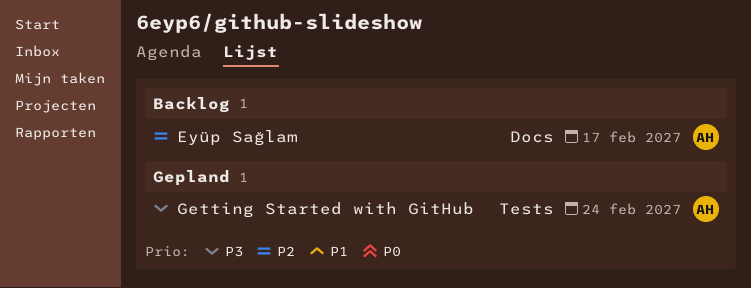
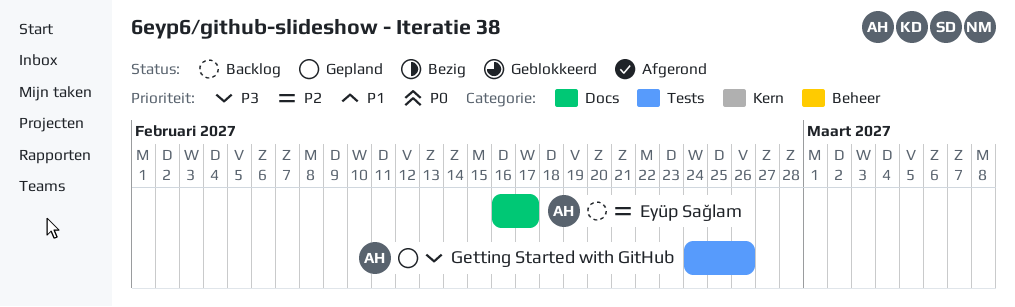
Getting Started with GitHub, due: Feb 24 -> Feb 26

